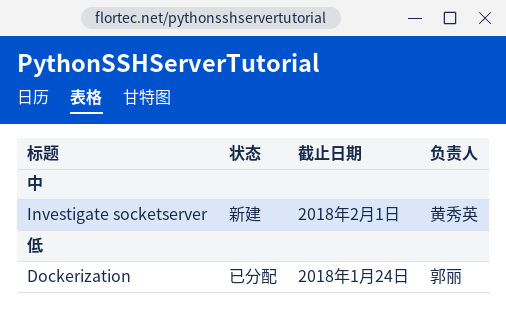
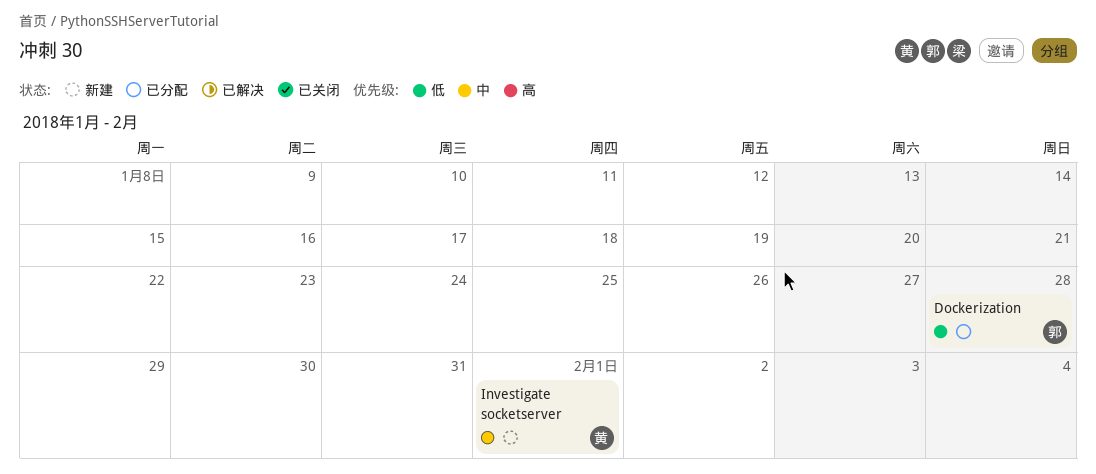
Dockerization, due: Jan 24 -> Jan 28

